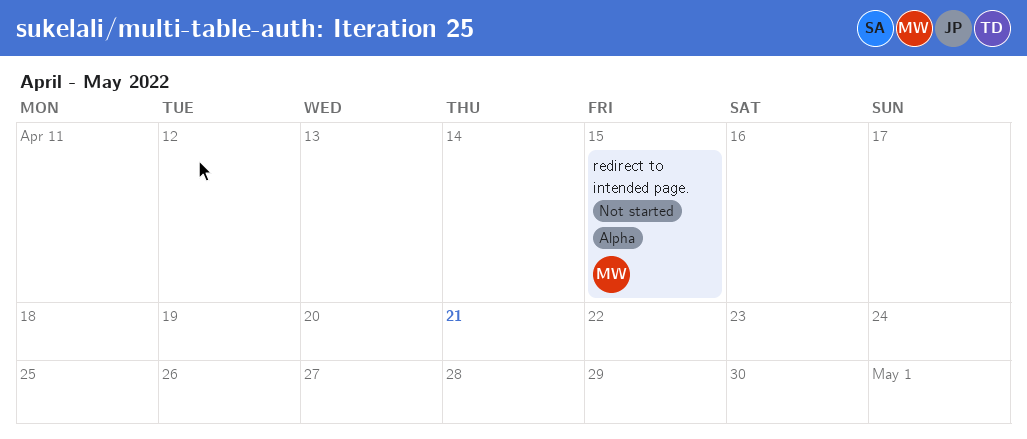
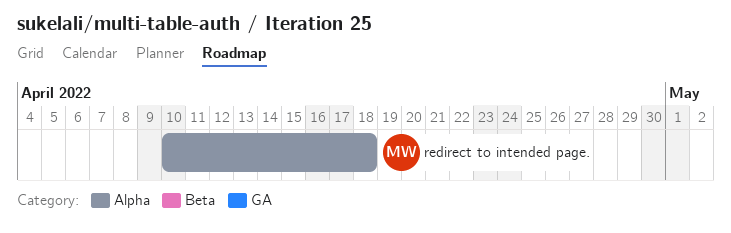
redirect to intended page., due: Apr 15 -> Apr 18

